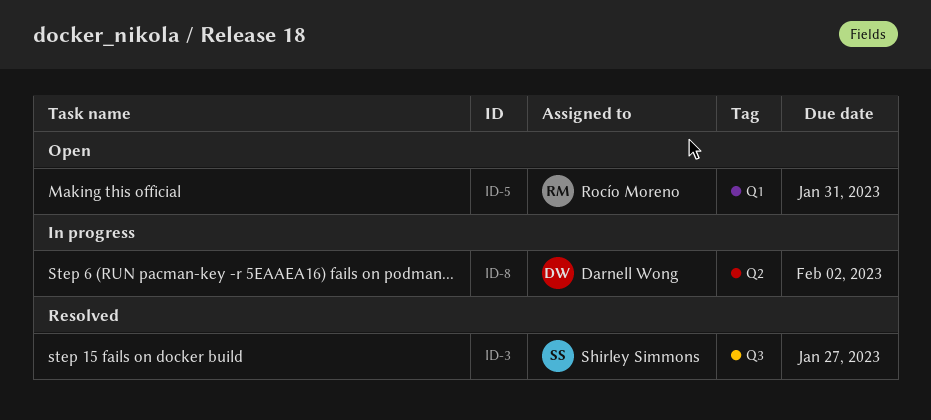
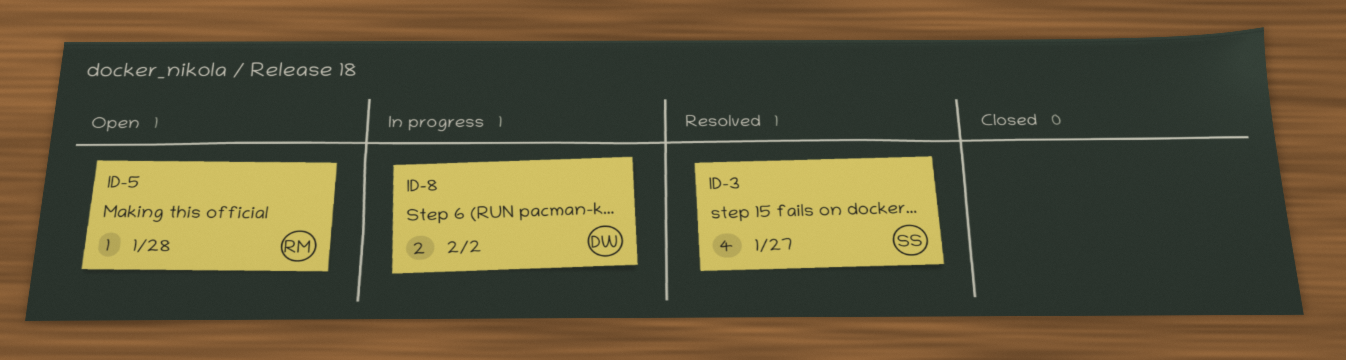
ID-5, due: Jan 31 -> Jan 28

